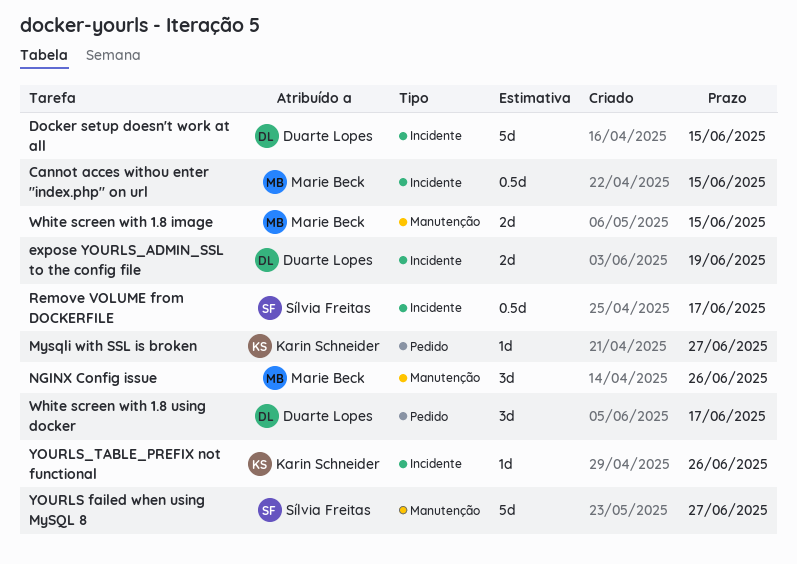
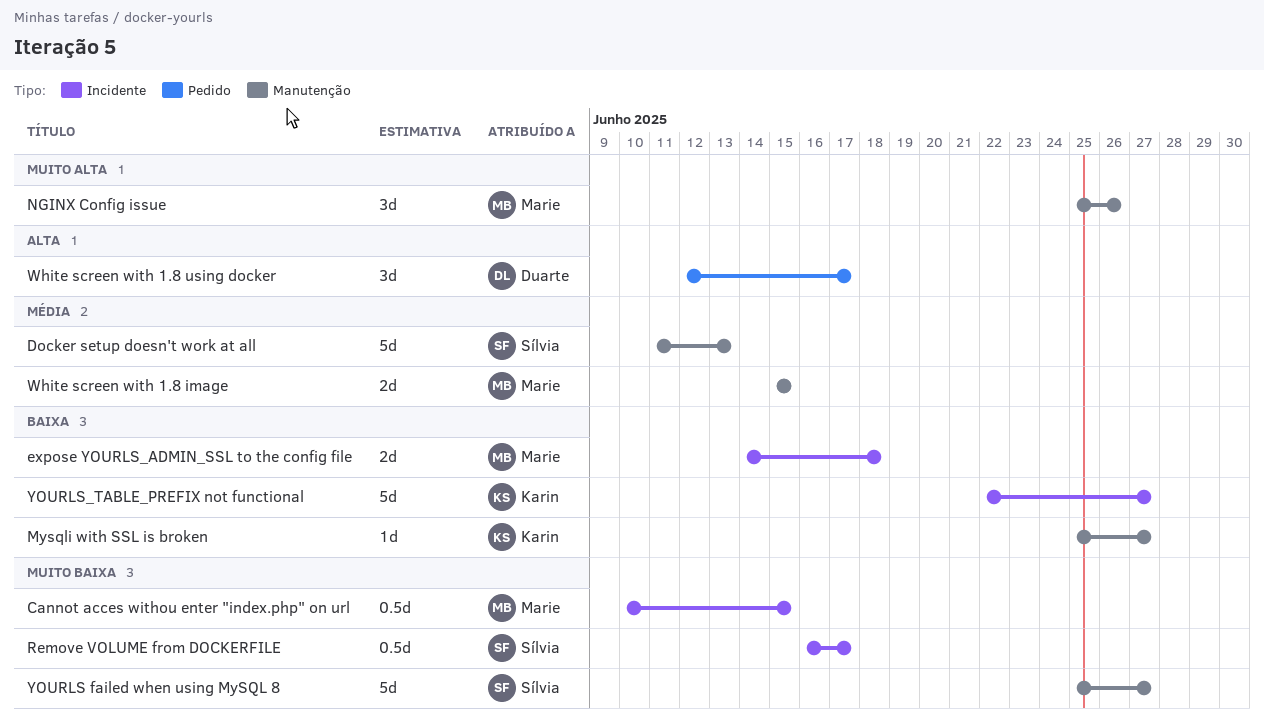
Docker setup doesn't work at all, owner: Duarte Lopes -> Sílvia Freitas
Docker setup doesn't work at all, label: Incidente -> Manutenção
Docker setup doesn't work at all, due: Jun 15 -> Jun 13
expose YOURLS_ADMIN_SSL to the config file, owner: Duarte Lopes -> Marie Beck
expose YOURLS_ADMIN_SSL to the config file, due: Jun 19 -> Jun 18
Mysqli with SSL is broken, label: Pedido -> Manutenção
YOURLS_TABLE_PREFIX not functional, estimate: 1d -> 5d
YOURLS_TABLE_PREFIX not functional, due: Jun 26 -> Jun 27

